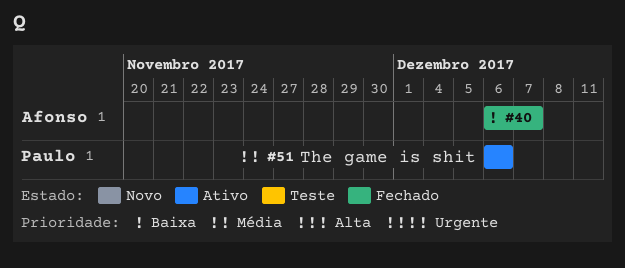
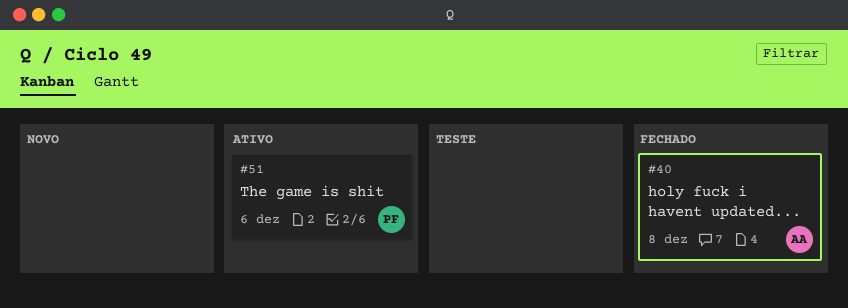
#40, due: Dec 7 -> Dec 8

